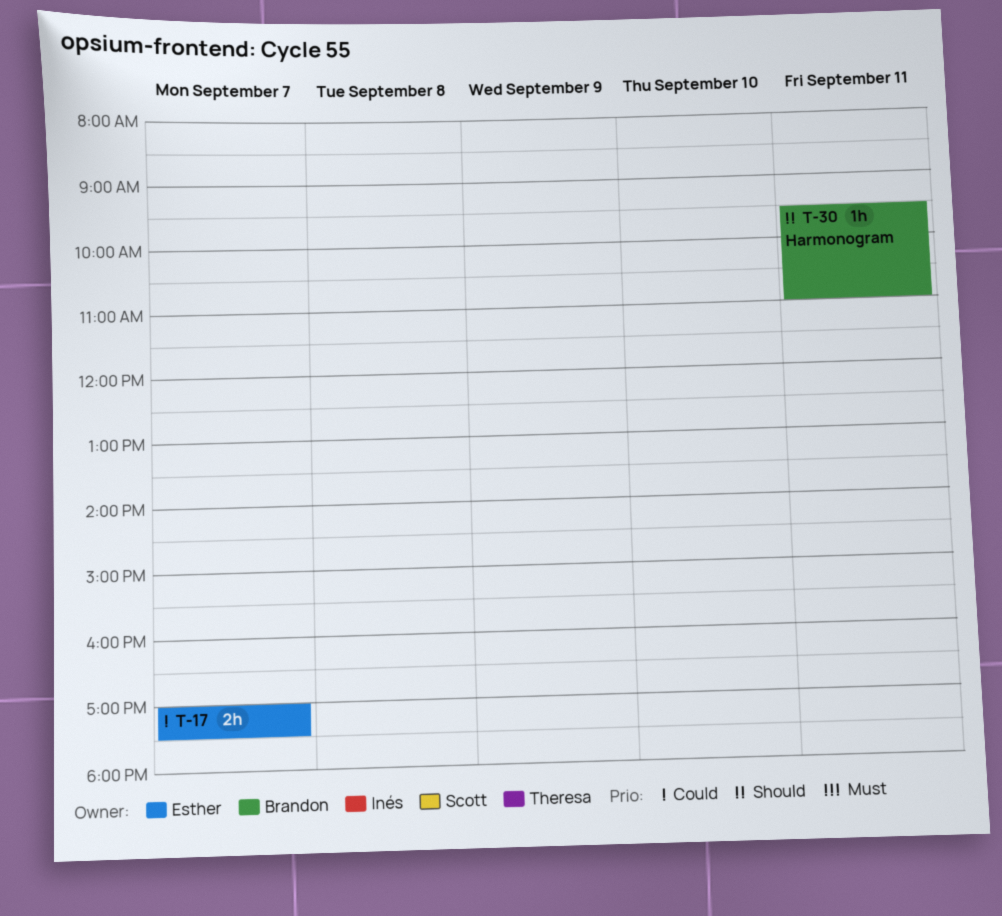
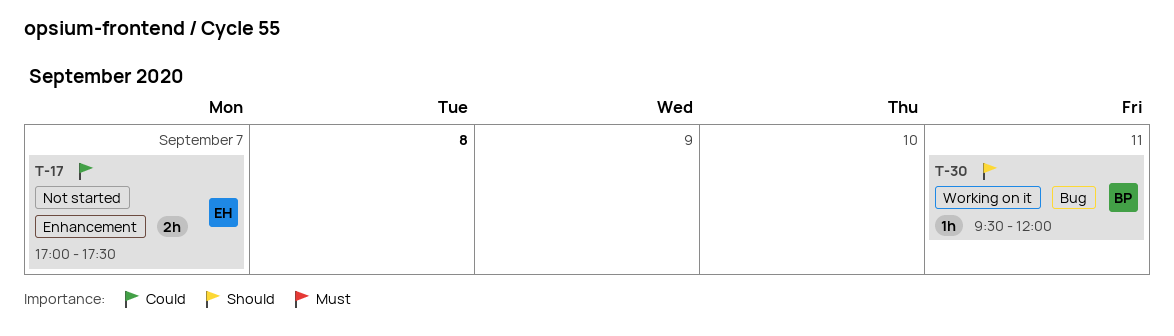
T-30, ends: 11:00 -> 12:00

